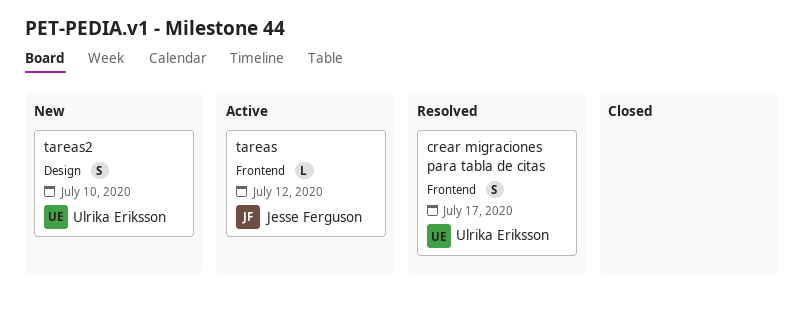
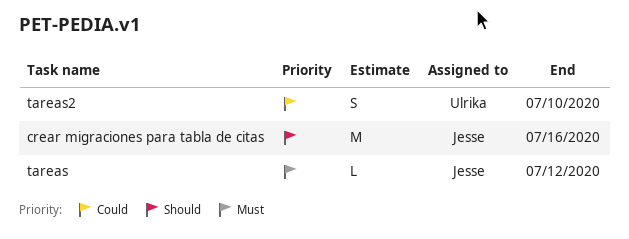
crear migraciones para tabla de citas, owner: Ulrika Eriksson -> Jesse Ferguson
crear migraciones para tabla de citas, estimate: S -> M
crear migraciones para tabla de citas, due: Jul 17 -> Jul 16

